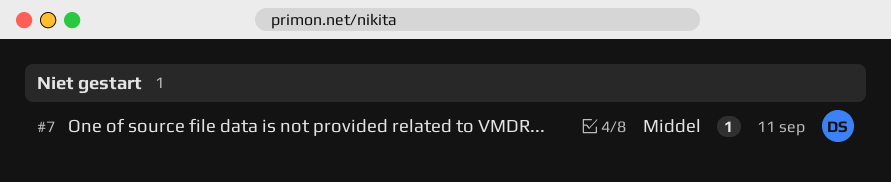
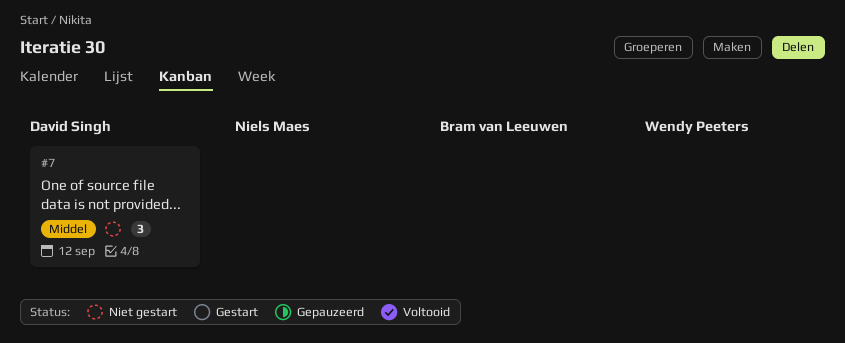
#7, estimate: 1 -> 3
#7, due: Sep 11 -> Sep 12

